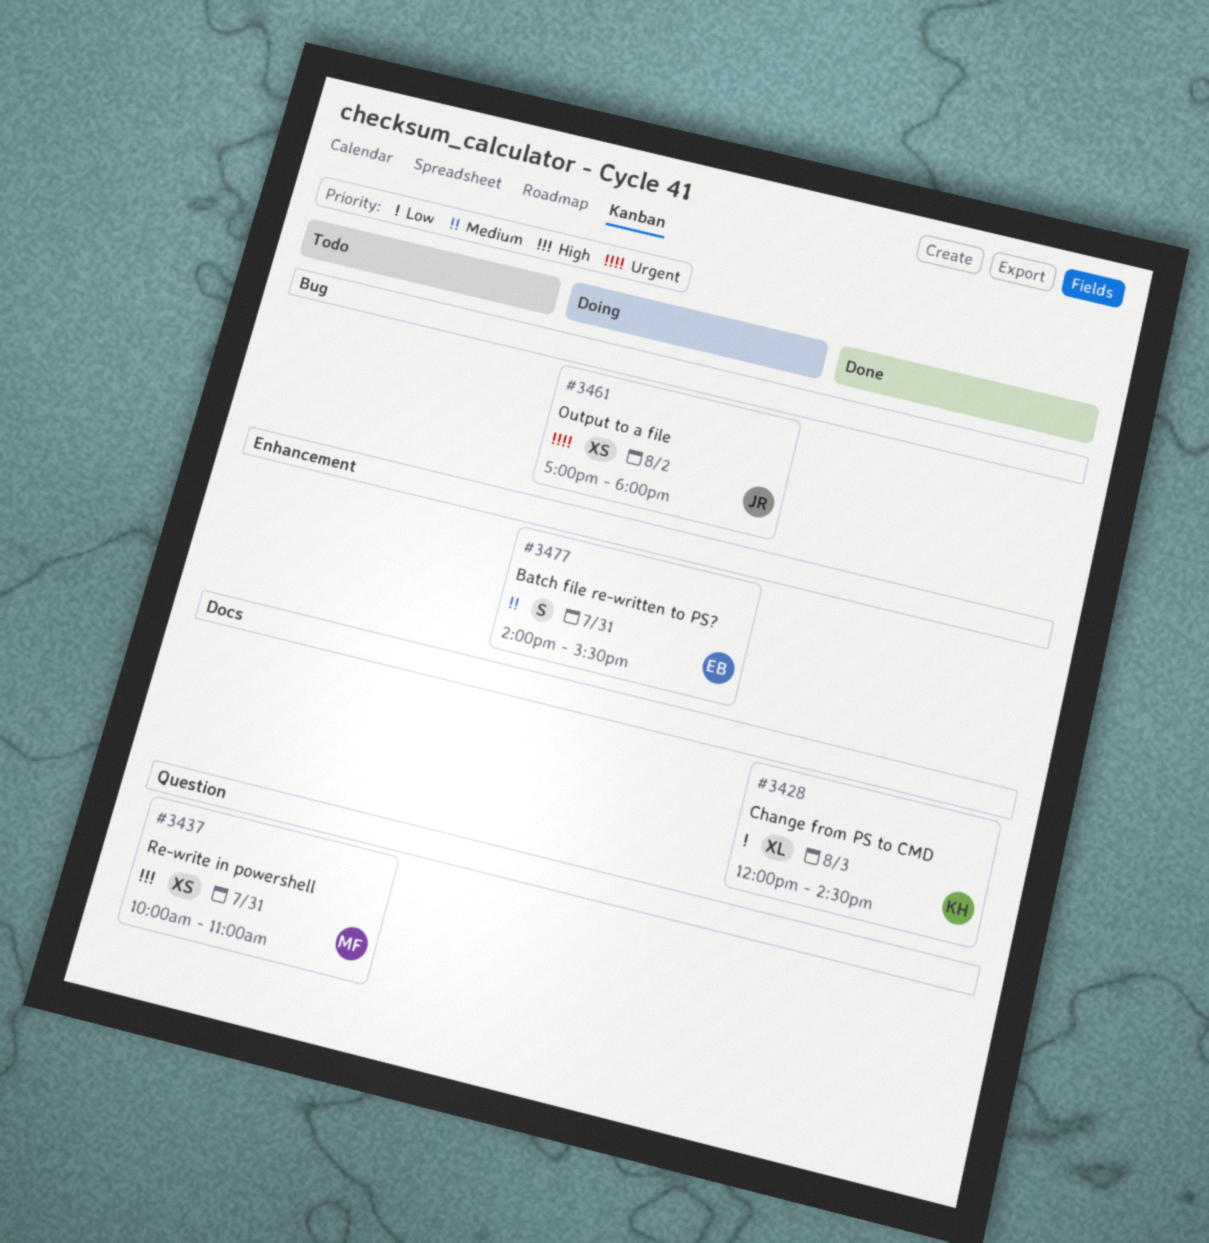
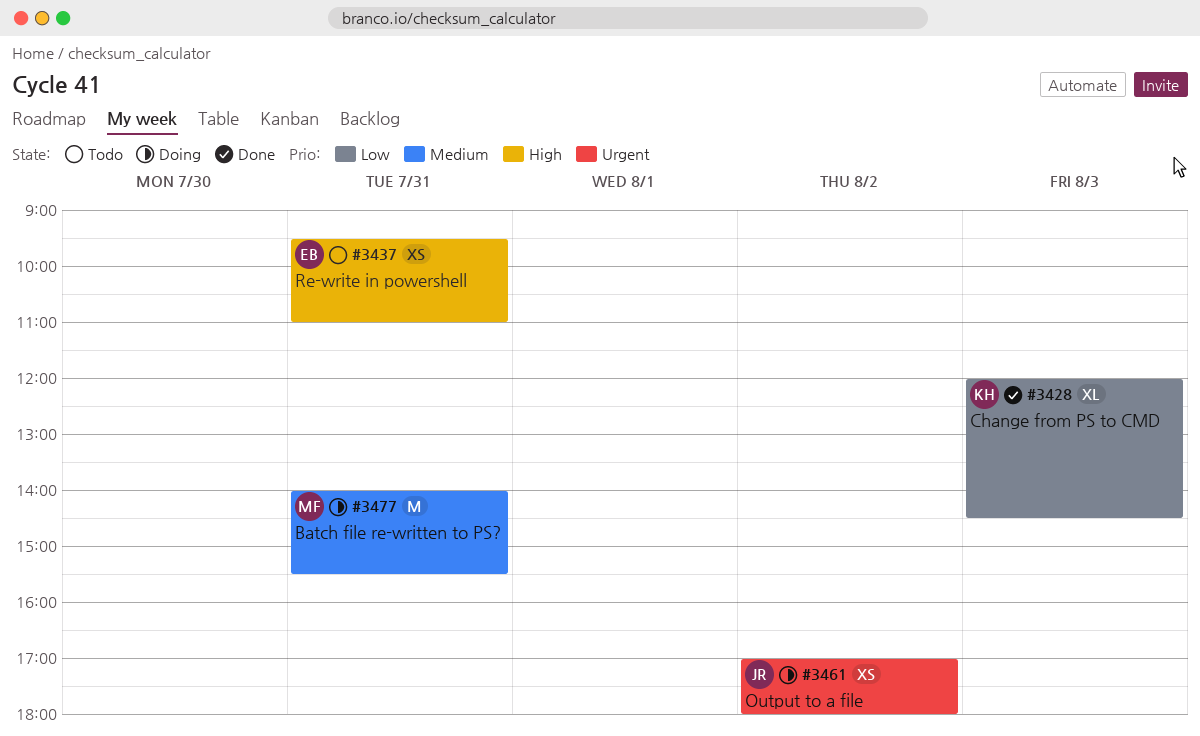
#3437, owner: MF -> EB
#3437, begins: 10:00 -> 09:30
#3477, owner: EB -> MF
#3477, estimate: S -> M

